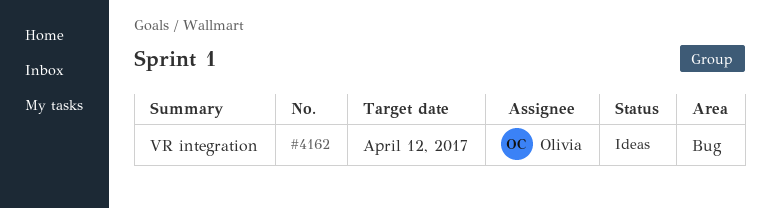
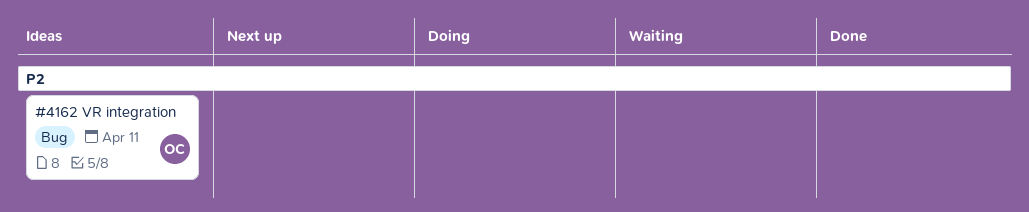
#4162, due: Apr 12 -> Apr 11

